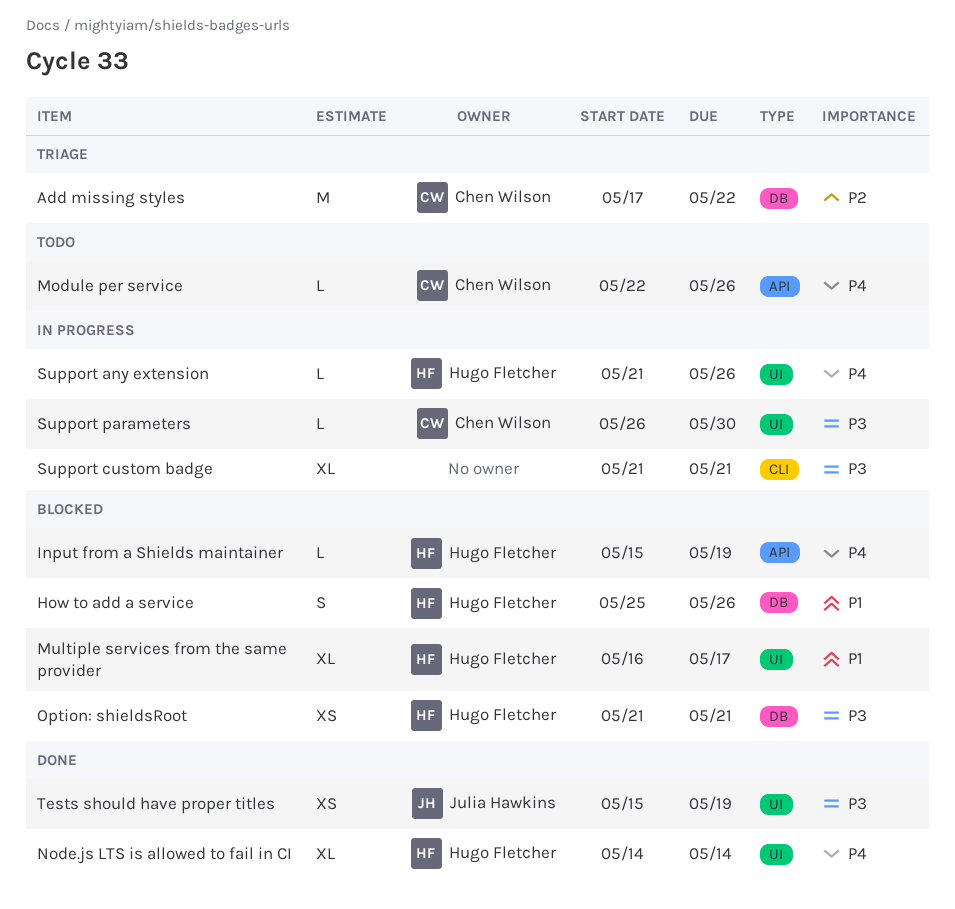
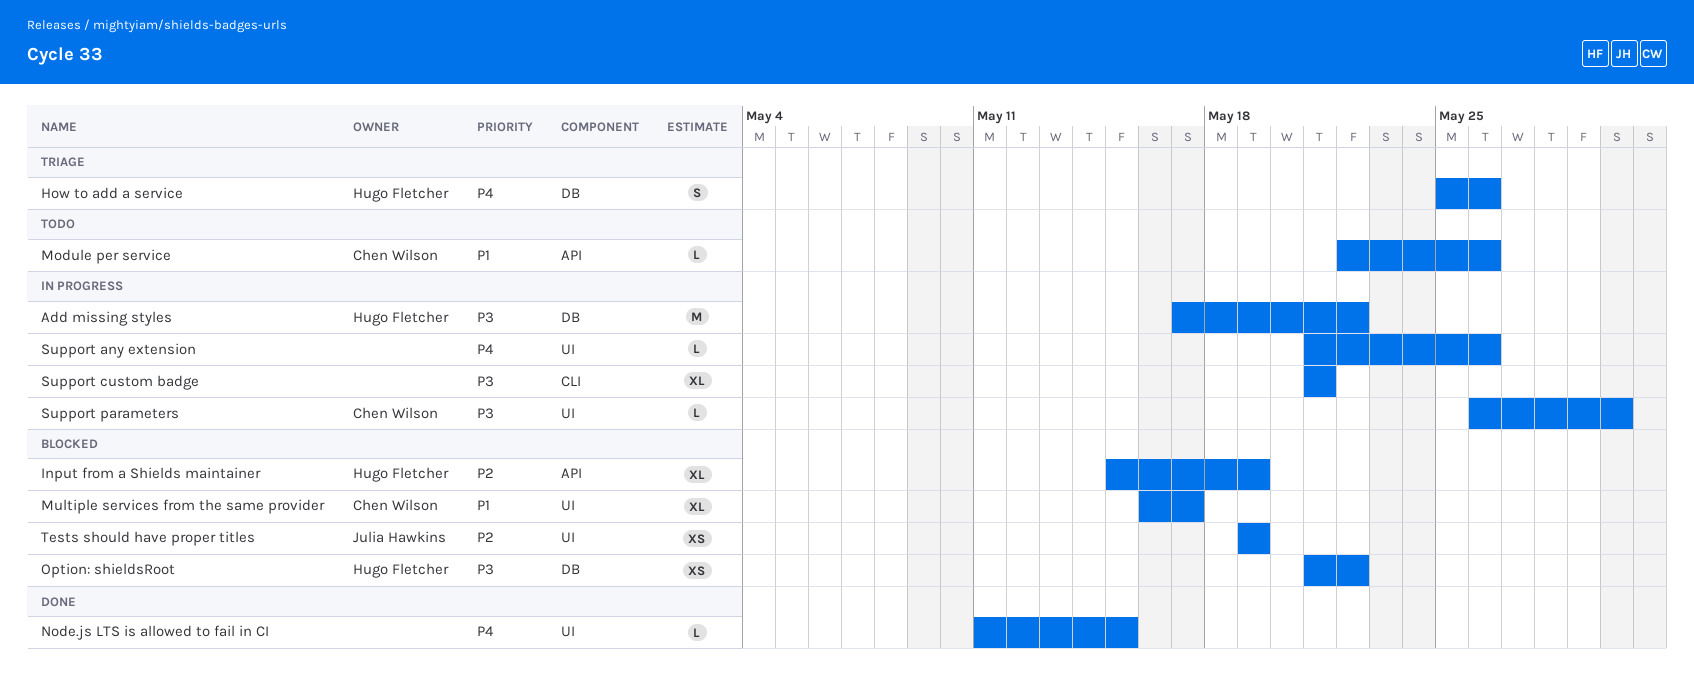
Add missing styles, status: Triage -> In progress
Add missing styles, owner: Chen Wilson -> Hugo Fletcher
Add missing styles, priority: P2 -> P3
How to add a service, status: Blocked -> Triage
How to add a service, priority: P1 -> P4
Input from a Shields maintainer, priority: P4 -> P2
Input from a Shields maintainer, estimate: L -> XL
Module per service, priority: P4 -> P1
Multiple services from the same provider, owner: Hugo Fletcher -> Chen Wilson
Node.js LTS is allowed to fail in CI, owner: Hugo Fletcher -> none
Node.js LTS is allowed to fail in CI, estimate: XL -> L
Node.js LTS is allowed to fail in CI, start: May 14 -> May 11
Node.js LTS is allowed to fail in CI, due: May 14 -> May 15
Option: shieldsRoot, due: May 21 -> May 22
Support any extension, owner: Hugo Fletcher -> none
Tests should have proper titles, status: Done -> Blocked
Tests should have proper titles, priority: P3 -> P2
Tests should have proper titles, start: May 15 -> May 19

